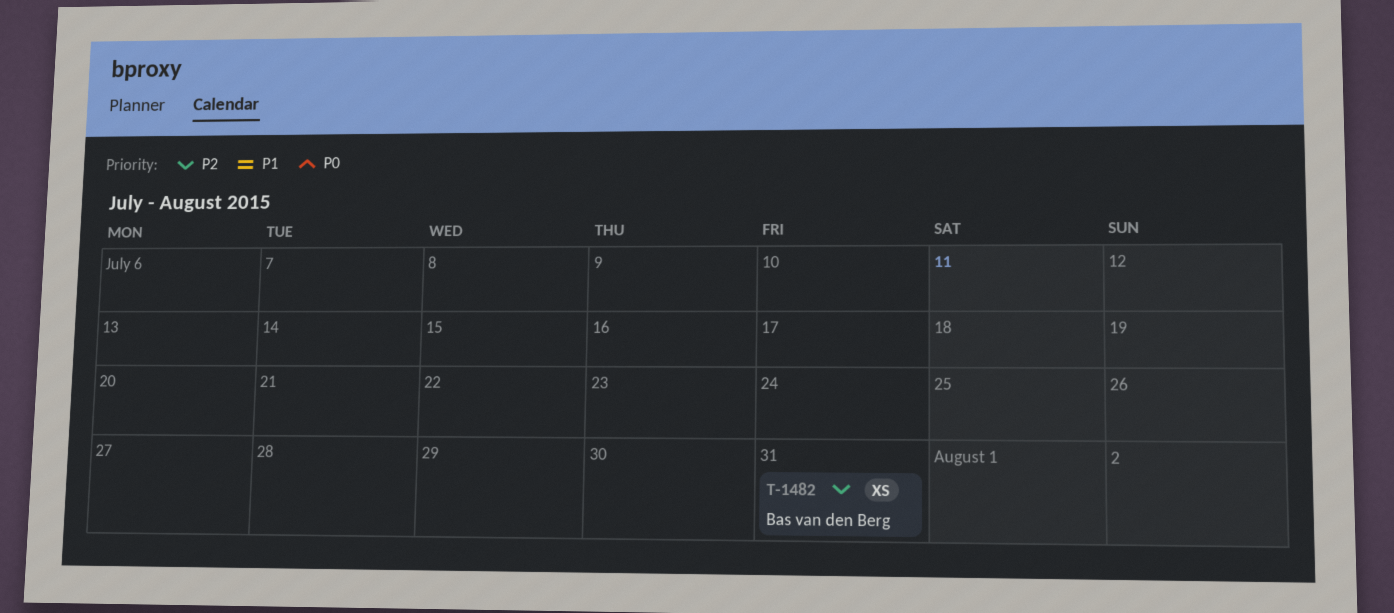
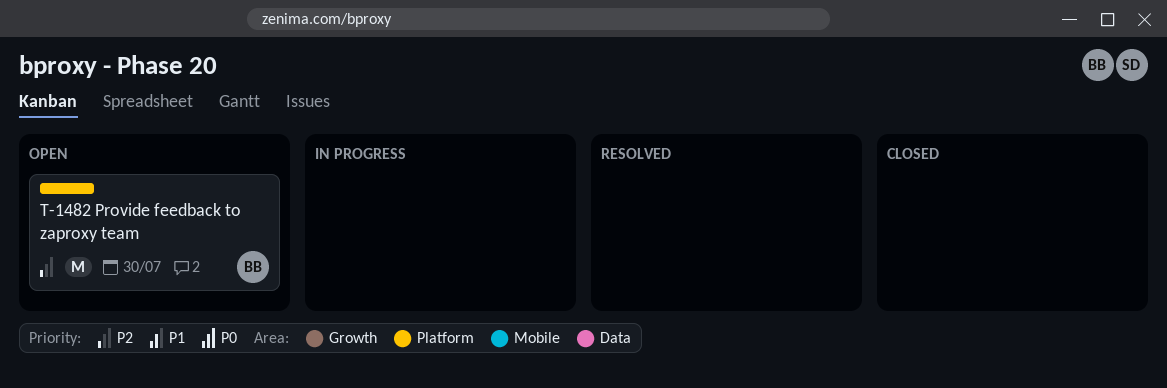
T-1482, estimate: XS -> M
T-1482, due: Jul 31 -> Jul 30

